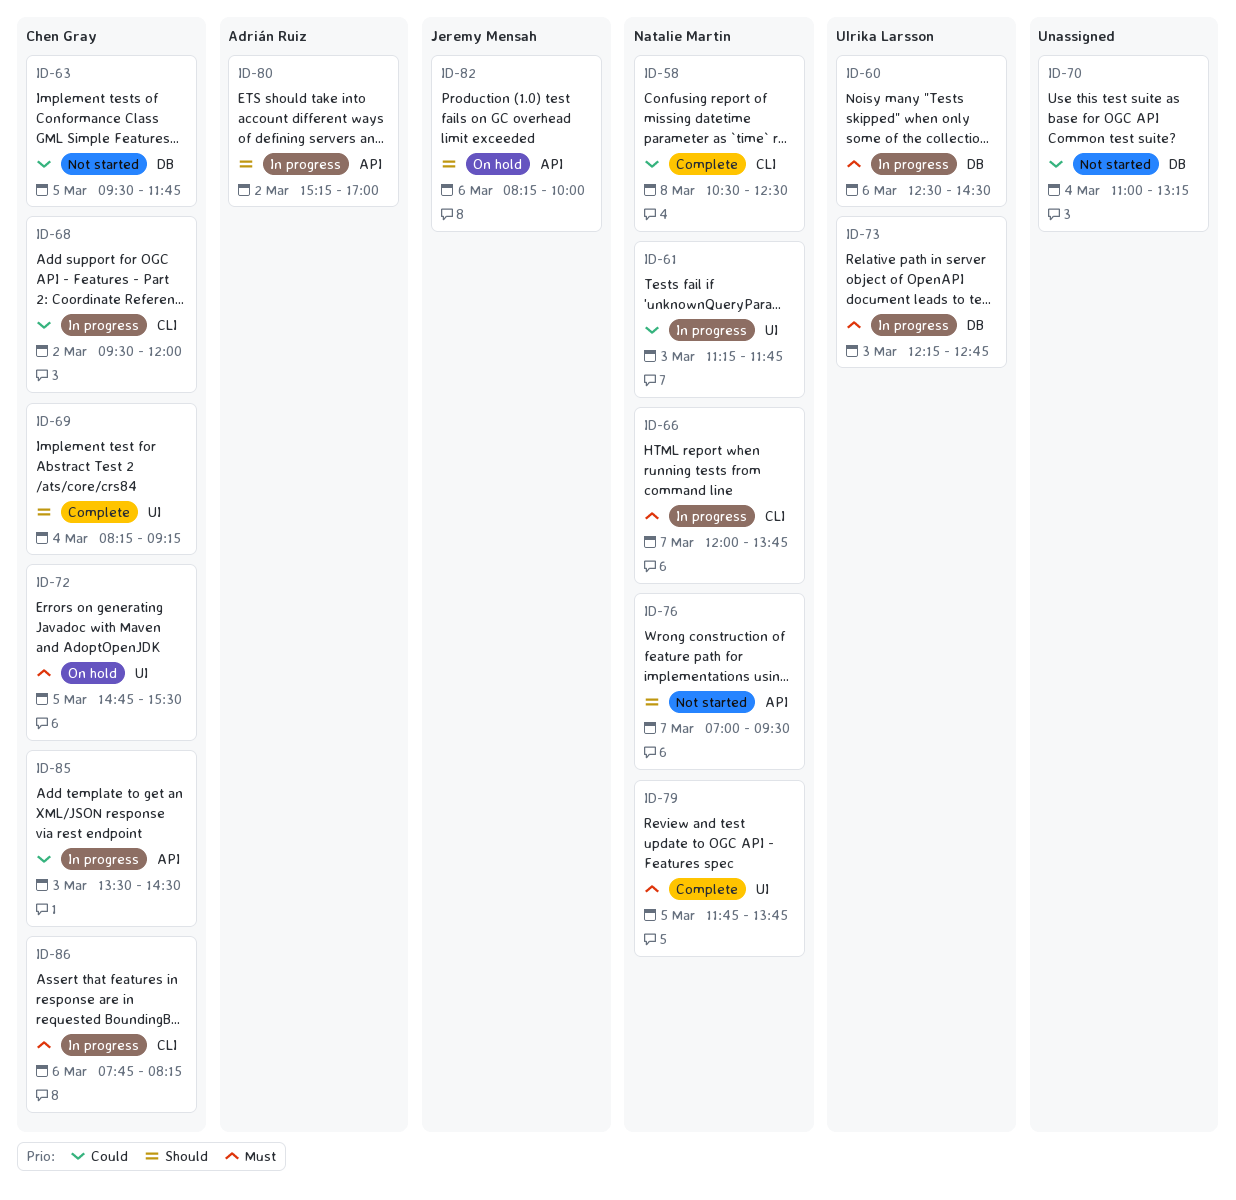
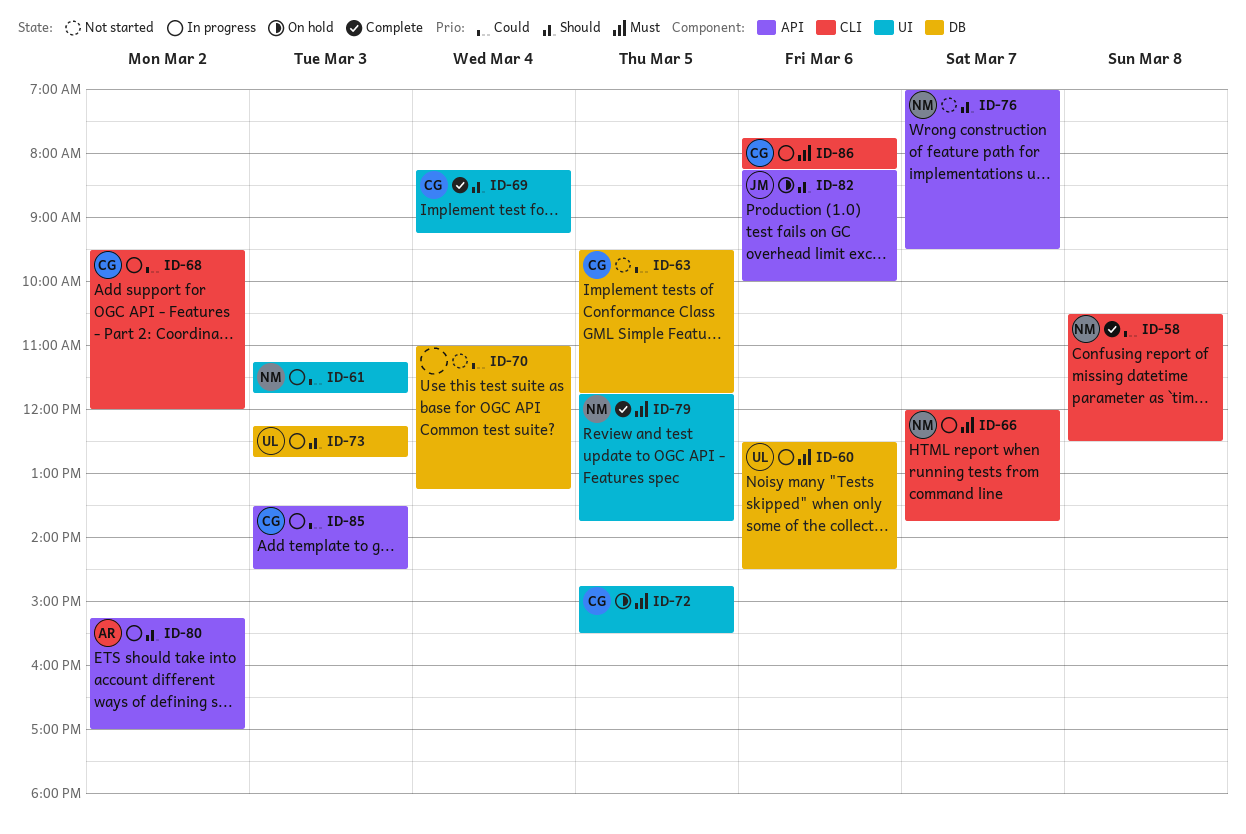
ID-73, priority: Must -> Should

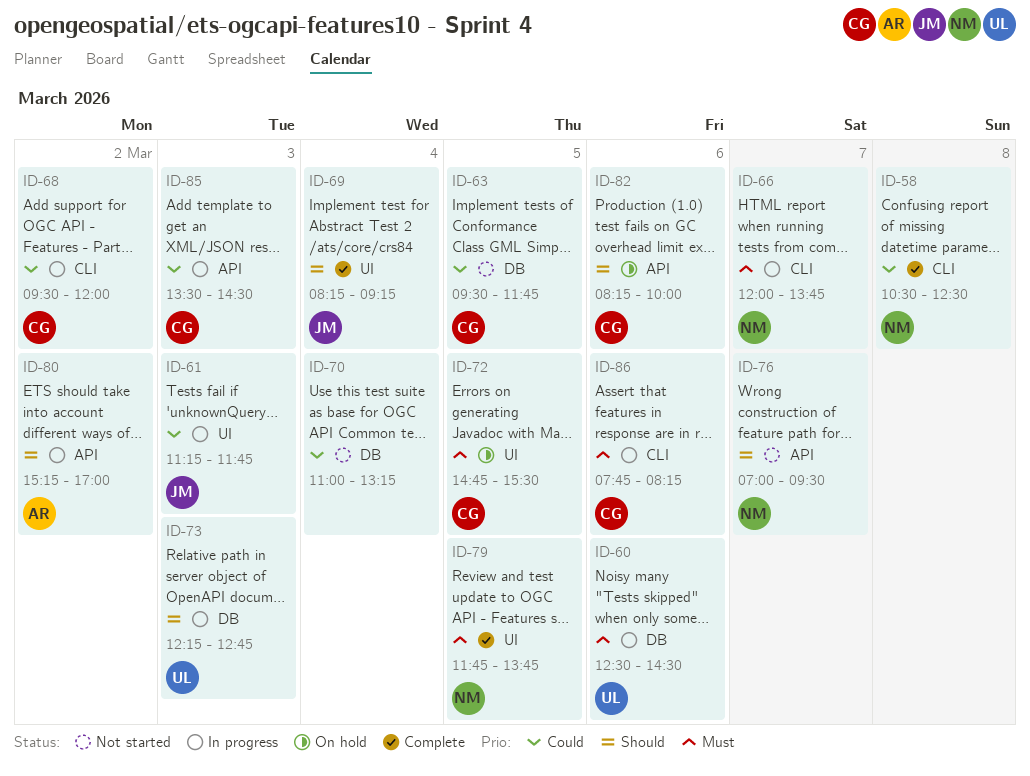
ID-61, owner: NM -> JM
ID-69, owner: CG -> JM
ID-82, owner: JM -> CG

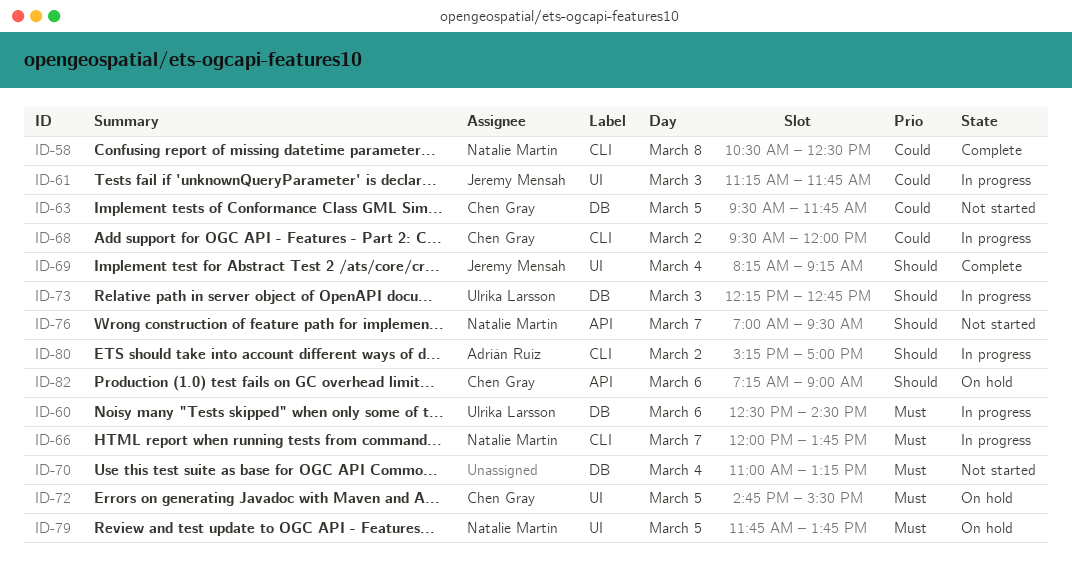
ID-70, priority: Could -> Must
ID-79, status: Complete -> On hold
ID-80, label: API -> CLI
ID-82, begins: 08:15 -> 07:15
ID-82, ends: 10:00 -> 09:00
ID-85: present -> none
ID-86: present -> none

